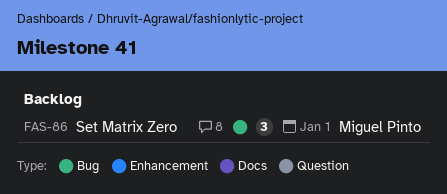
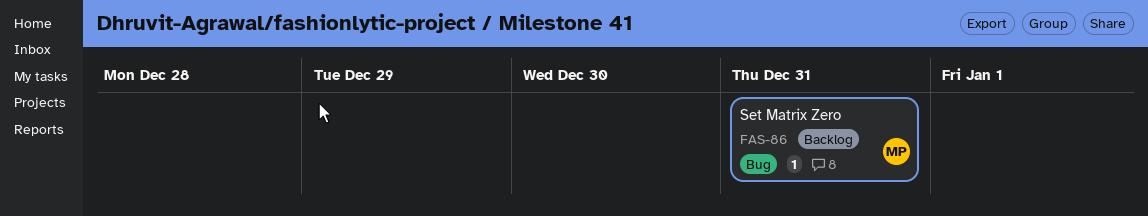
FAS-86, estimate: 3 -> 1
FAS-86, due: Jan 1 -> Dec 31

